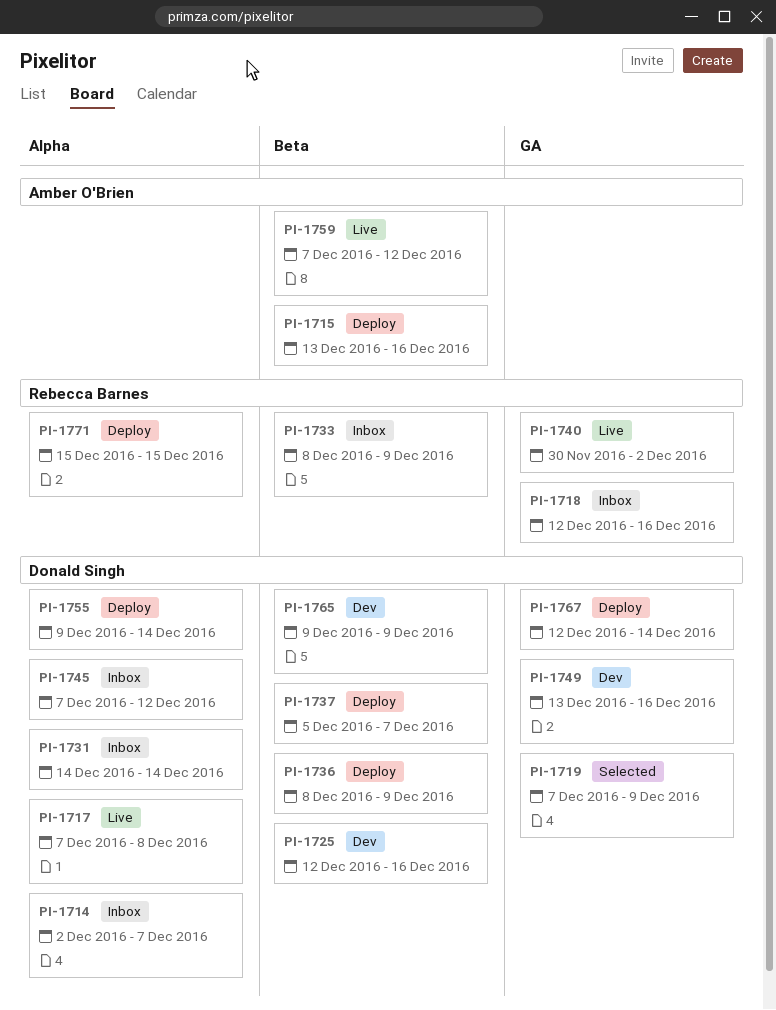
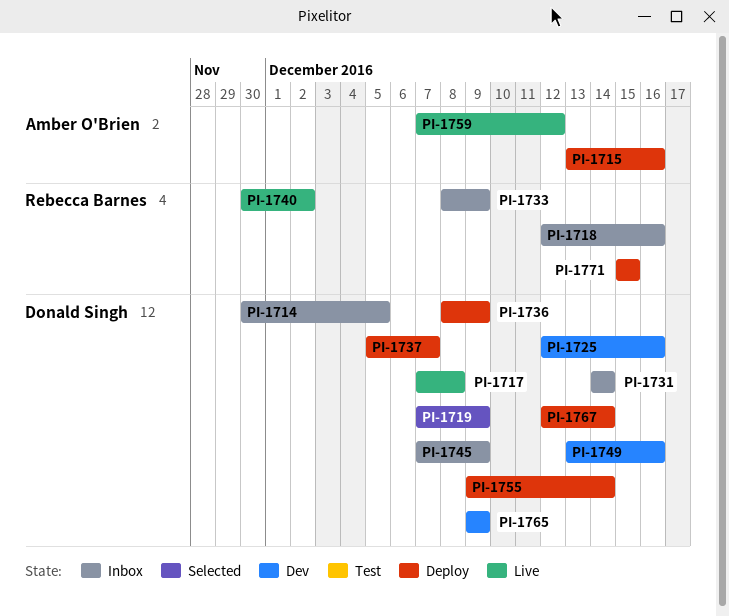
PI-1714, start: Dec 2 -> Nov 30
PI-1714, due: Dec 7 -> Dec 5
PI-1745, due: Dec 12 -> Dec 9

